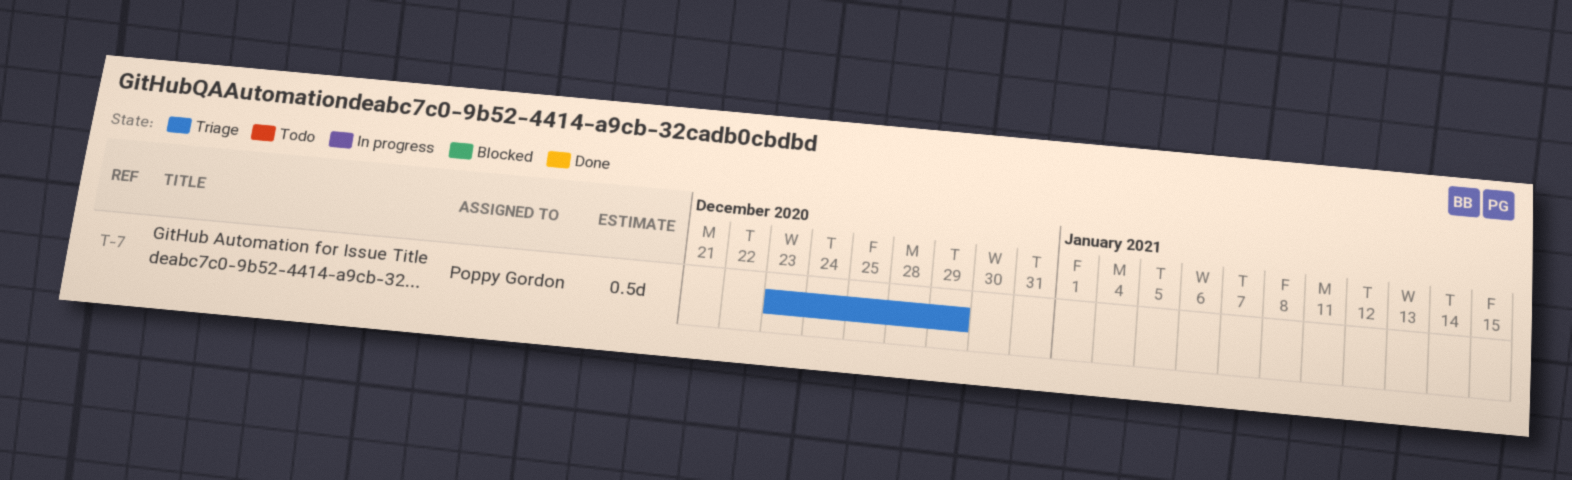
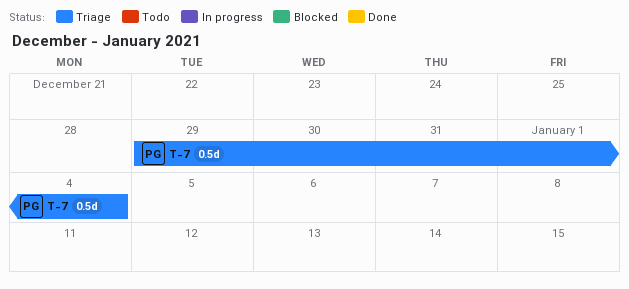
T-7, start: Dec 23 -> Dec 29
T-7, due: Dec 29 -> Jan 4

